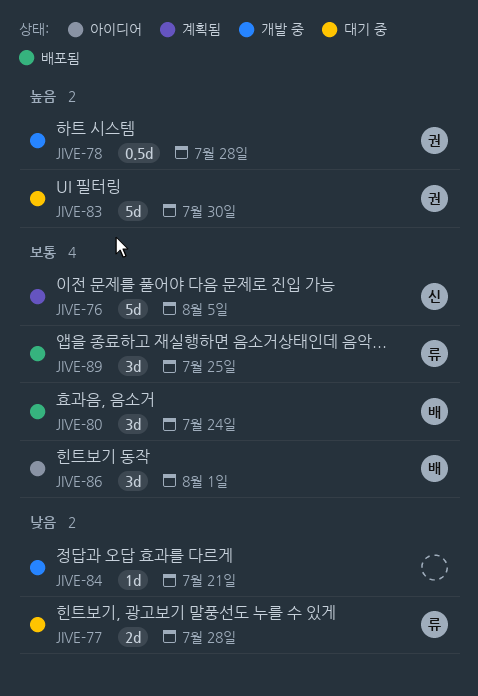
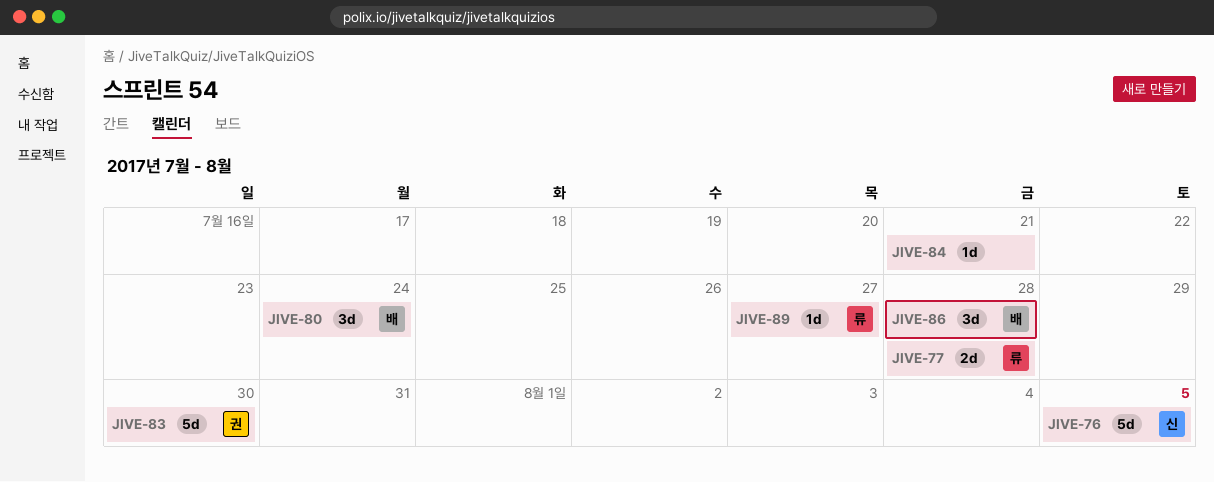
JIVE-78: present -> none
JIVE-86, due: Aug 1 -> Jul 28
JIVE-89, estimate: 3d -> 1d
JIVE-89, due: Jul 25 -> Jul 27

